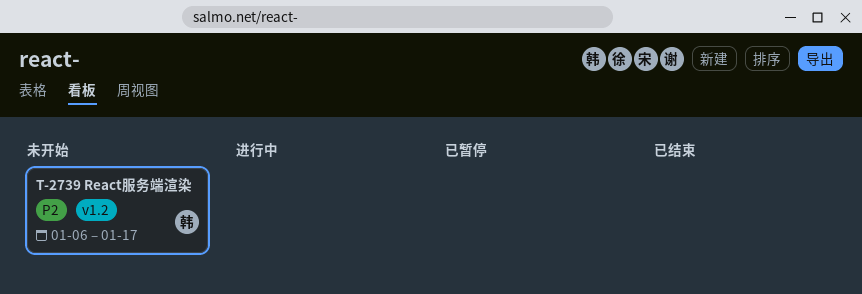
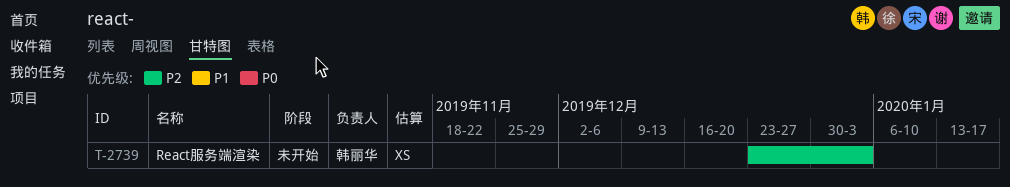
T-2739, start: Jan 6 -> Dec 23
T-2739, due: Jan 17 -> Jan 3

